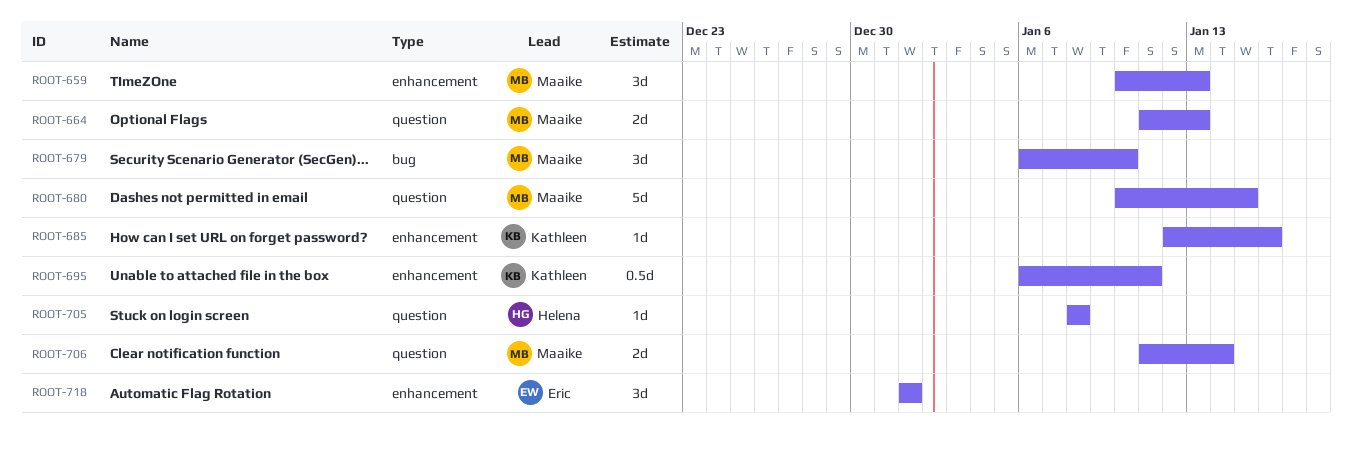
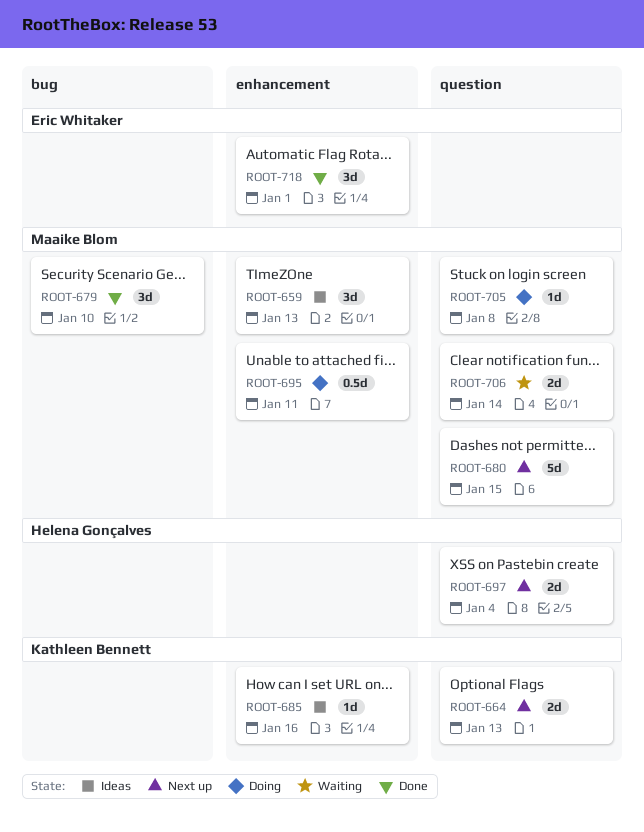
ROOT-664, owner: Maaike Blom -> Kathleen Bennett
ROOT-695, owner: Kathleen Bennett -> Maaike Blom
ROOT-697: none -> present
ROOT-705, owner: Helena Gonçalves -> Maaike Blom

